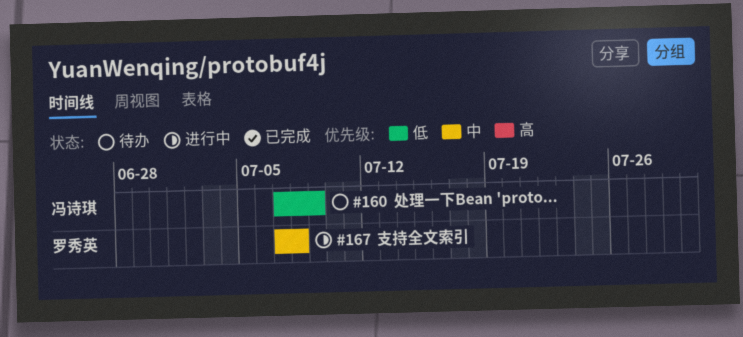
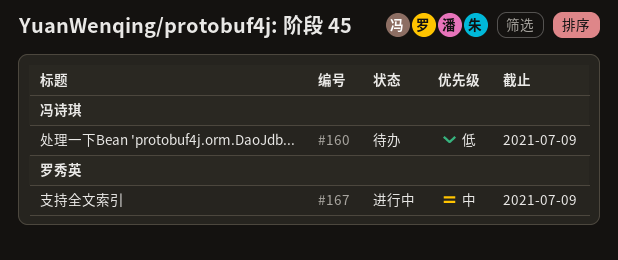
#167, due: Jul 8 -> Jul 9

